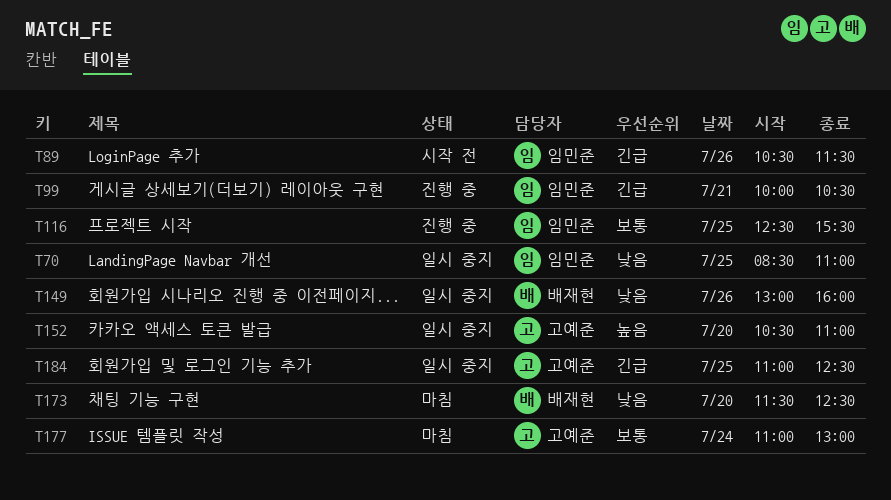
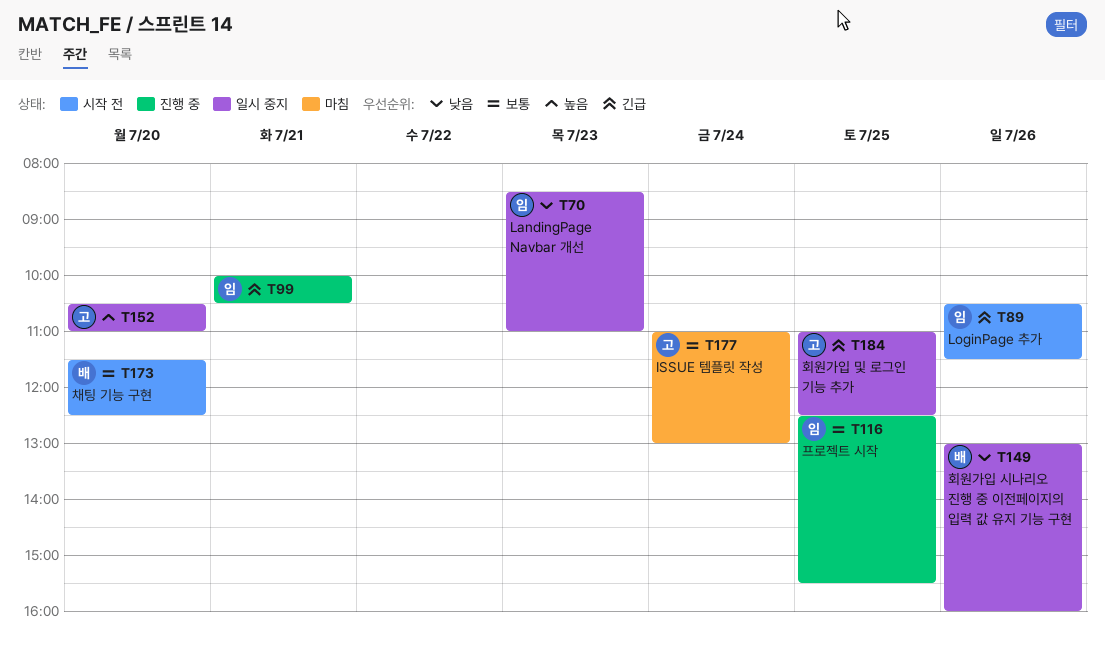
T70, day: Jul 25 -> Jul 23
T173, status: 마침 -> 시작 전
T173, priority: 낮음 -> 보통

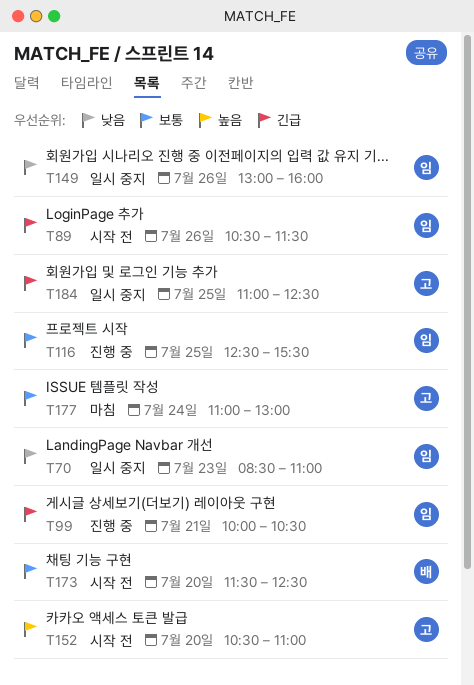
T149, owner: 배 -> 임
T152, status: 일시 중지 -> 시작 전

